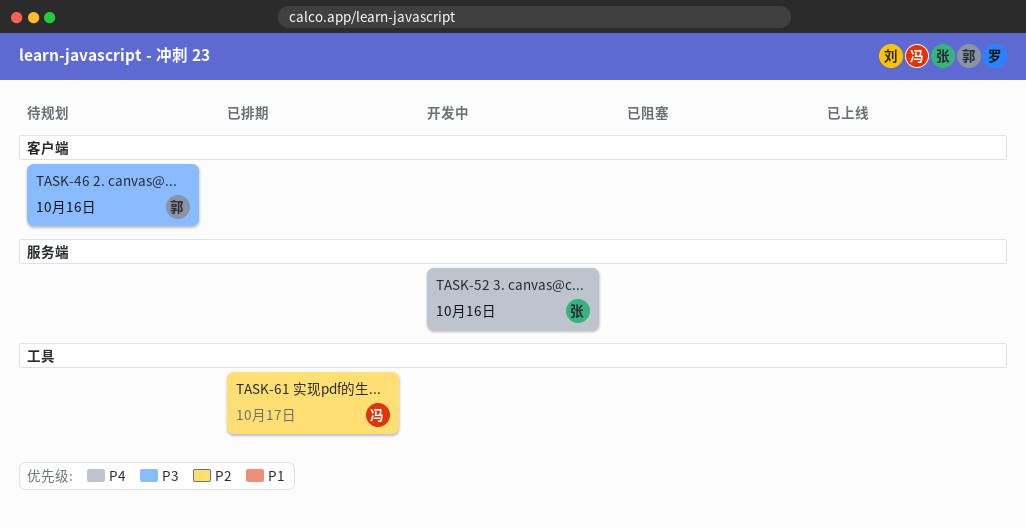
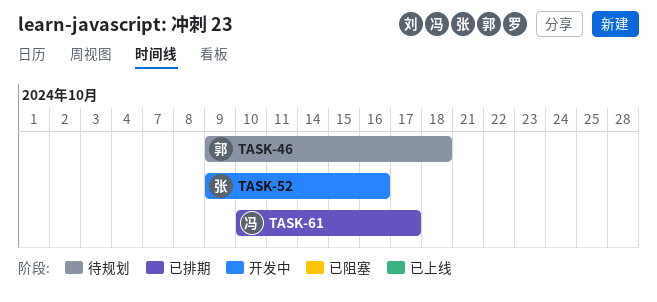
TASK-46, due: Oct 16 -> Oct 18

